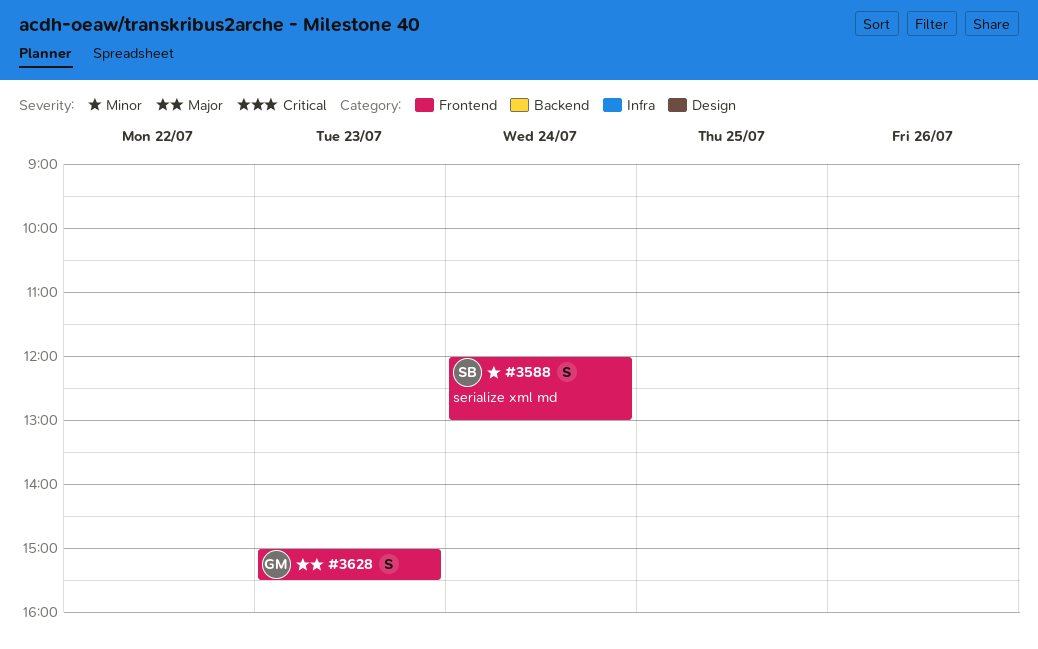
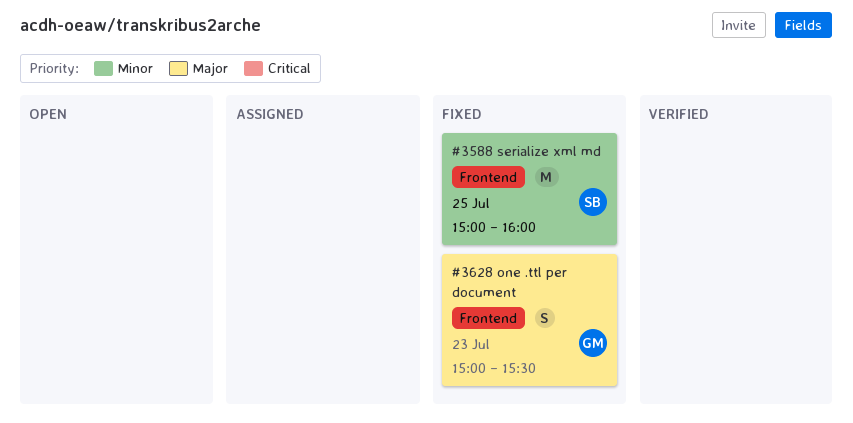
#3588, estimate: S -> M
#3588, day: Jul 24 -> Jul 25
#3588, begins: 12:00 -> 15:00
#3588, ends: 13:00 -> 16:00

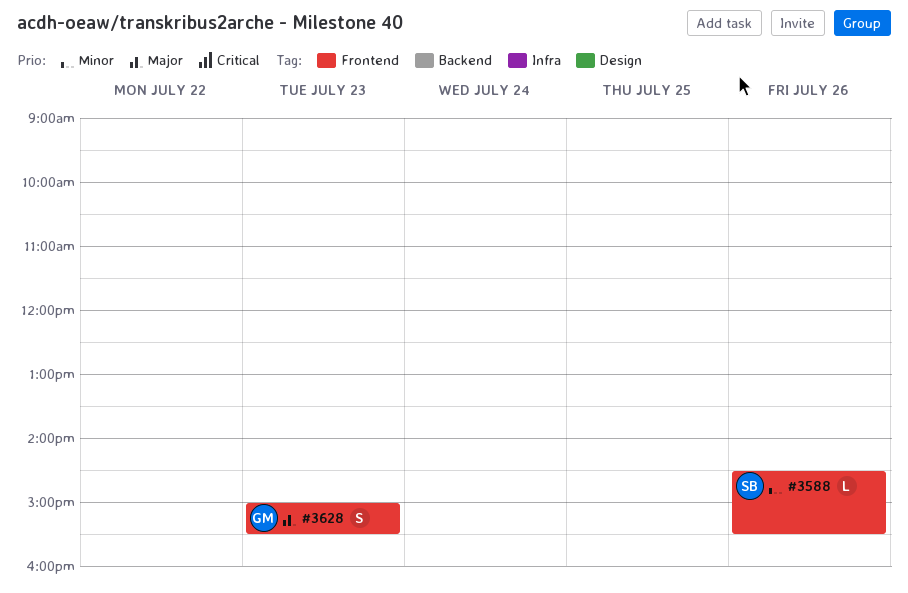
#3588, estimate: M -> L
#3588, day: Jul 25 -> Jul 26
#3588, begins: 15:00 -> 14:30
#3588, ends: 16:00 -> 15:30

